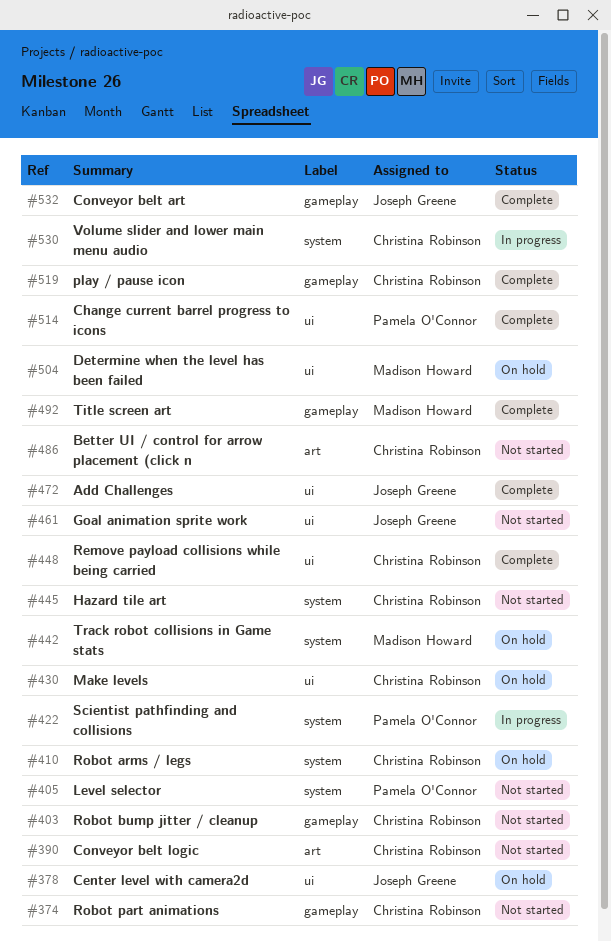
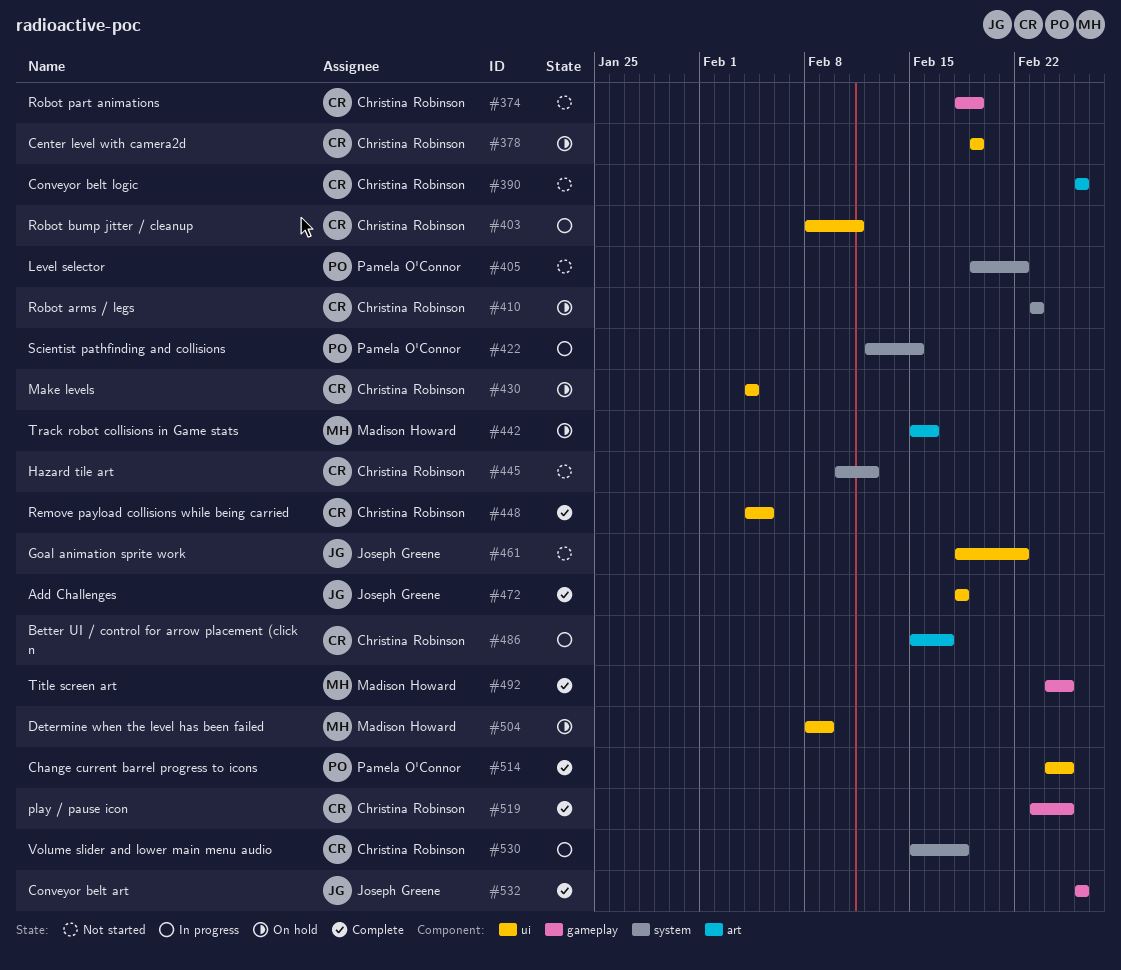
#378, owner: Joseph Greene -> Christina Robinson
#403, status: Not started -> In progress
#403, label: gameplay -> ui
#442, label: system -> art
#486, status: Not started -> In progress

